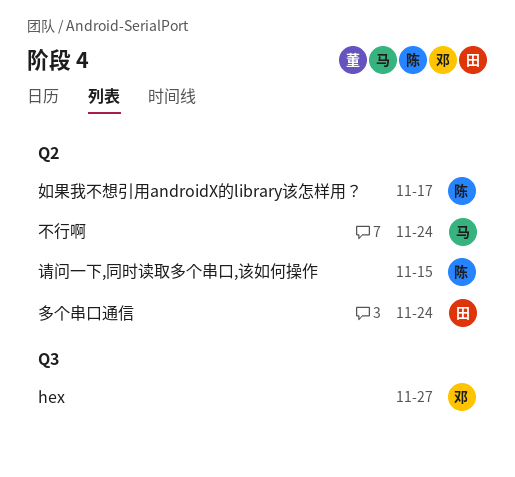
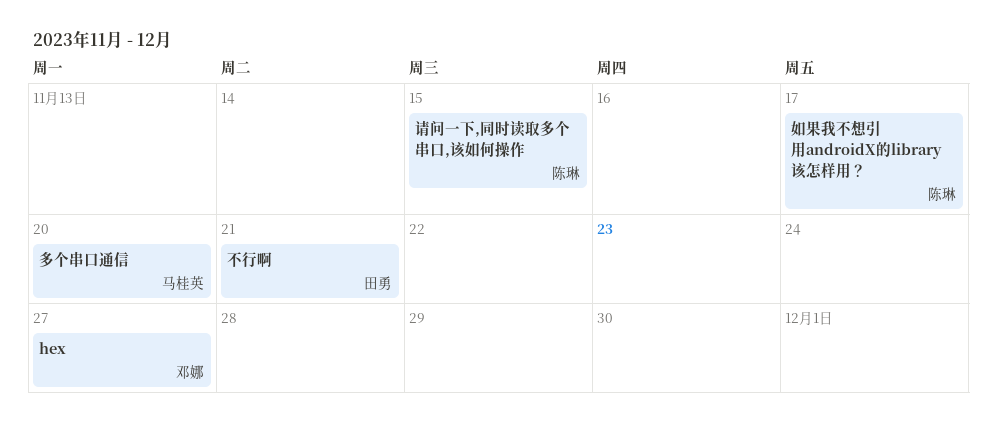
不行啊, owner: 马桂英 -> 田勇
不行啊, due: Nov 24 -> Nov 21
多个串口通信, owner: 田勇 -> 马桂英
多个串口通信, due: Nov 24 -> Nov 20

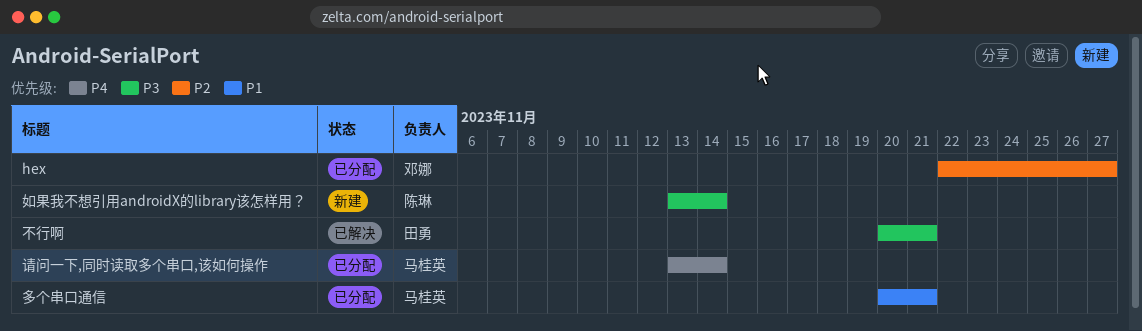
多个串口通信, due: Nov 20 -> Nov 21
如果我不想引用androidX的library该怎样用？, due: Nov 17 -> Nov 14
请问一下,同时读取多个串口,该如何操作, owner: 陈琳 -> 马桂英
请问一下,同时读取多个串口,该如何操作, due: Nov 15 -> Nov 14

